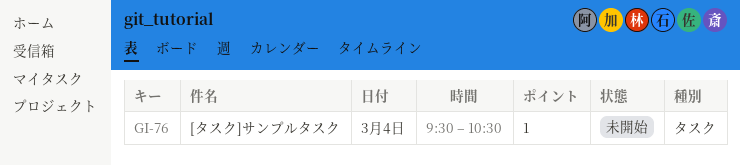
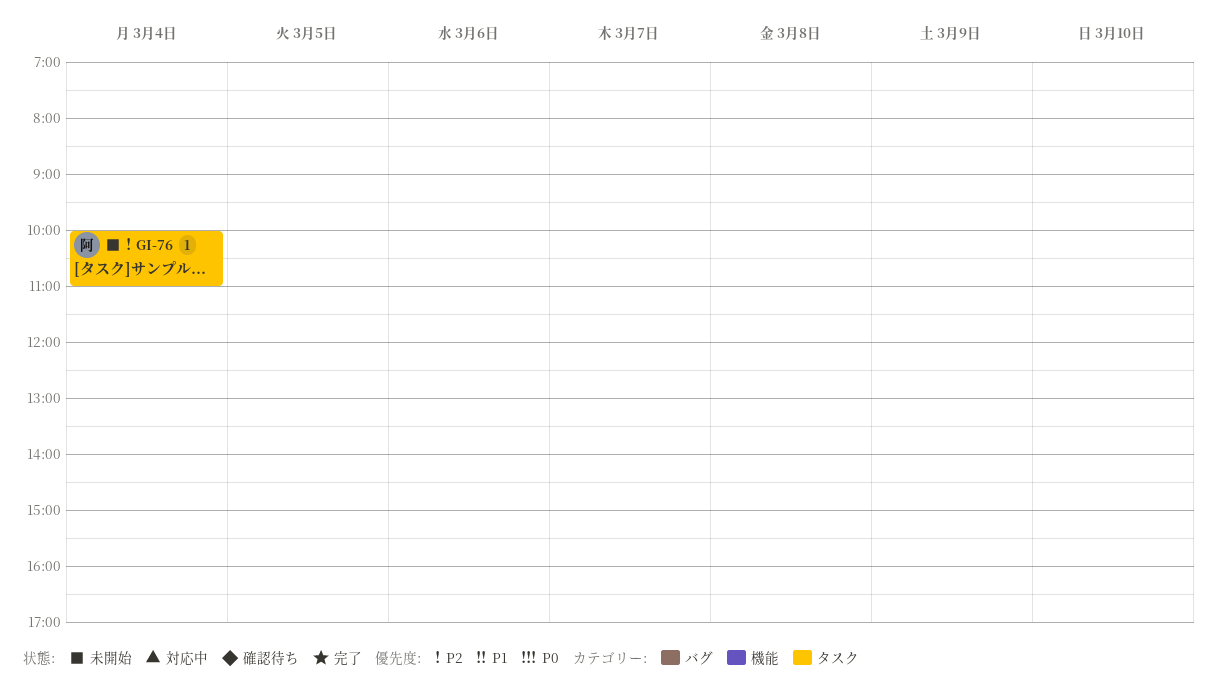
GI-76, begins: 09:30 -> 10:00
GI-76, ends: 10:30 -> 11:00

